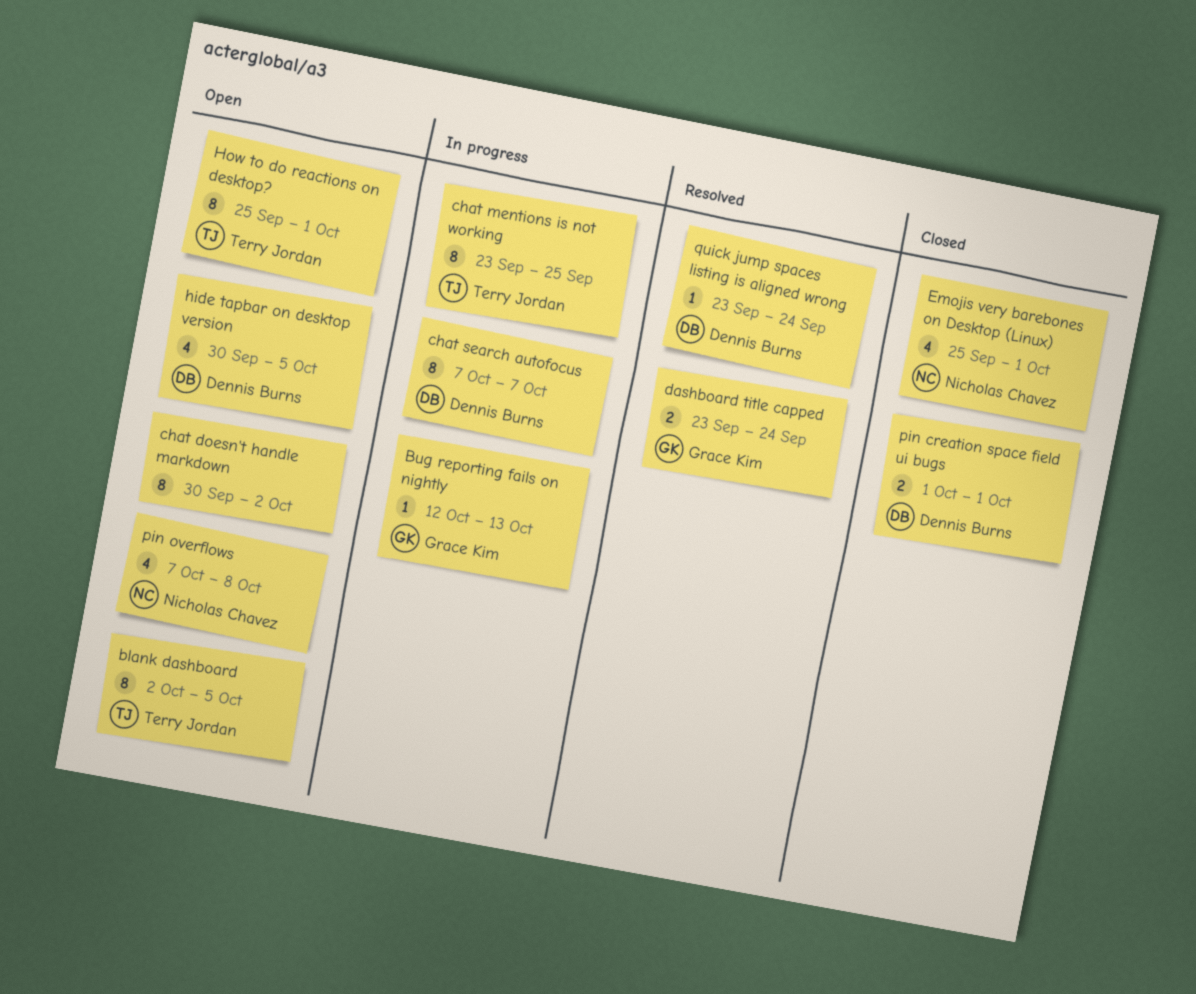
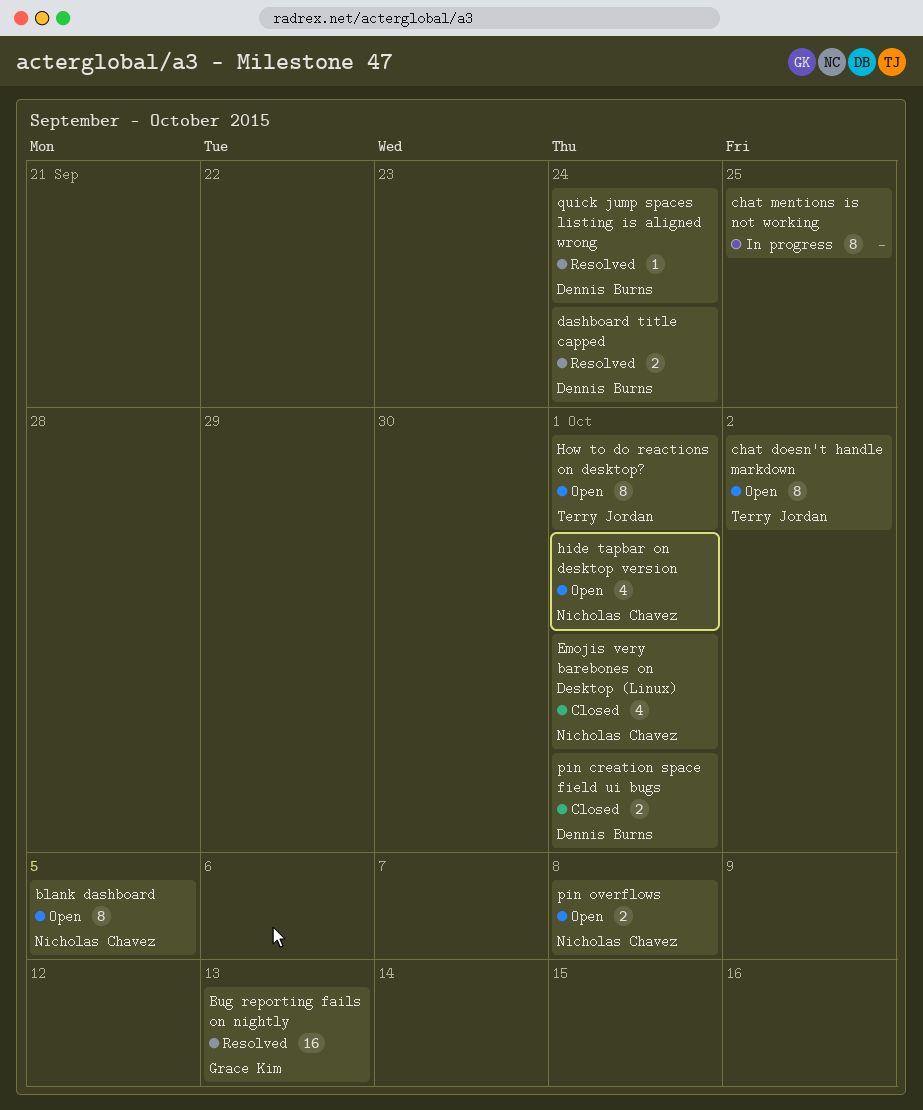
blank dashboard, owner: Terry Jordan -> Nicholas Chavez
Bug reporting fails on nightly, status: In progress -> Resolved
Bug reporting fails on nightly, estimate: 1 -> 16
chat doesn't handle markdown, owner: none -> Terry Jordan
chat mentions is not working, owner: Terry Jordan -> none
chat search autofocus: present -> none
dashboard title capped, owner: Grace Kim -> Dennis Burns
hide tapbar on desktop version, owner: Dennis Burns -> Nicholas Chavez
hide tapbar on desktop version, due: Oct 5 -> Oct 1
pin overflows, estimate: 4 -> 2

